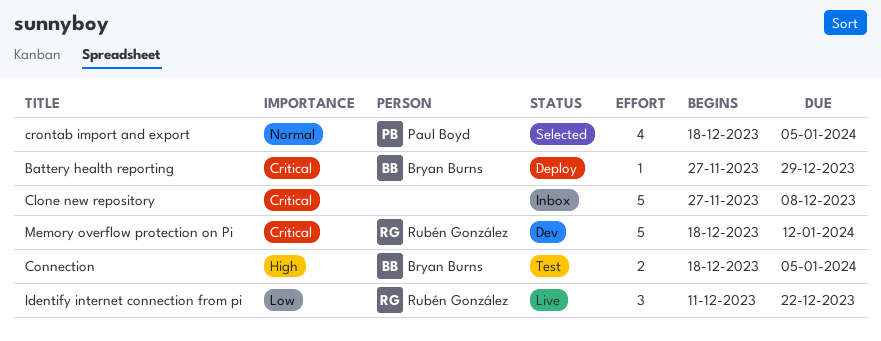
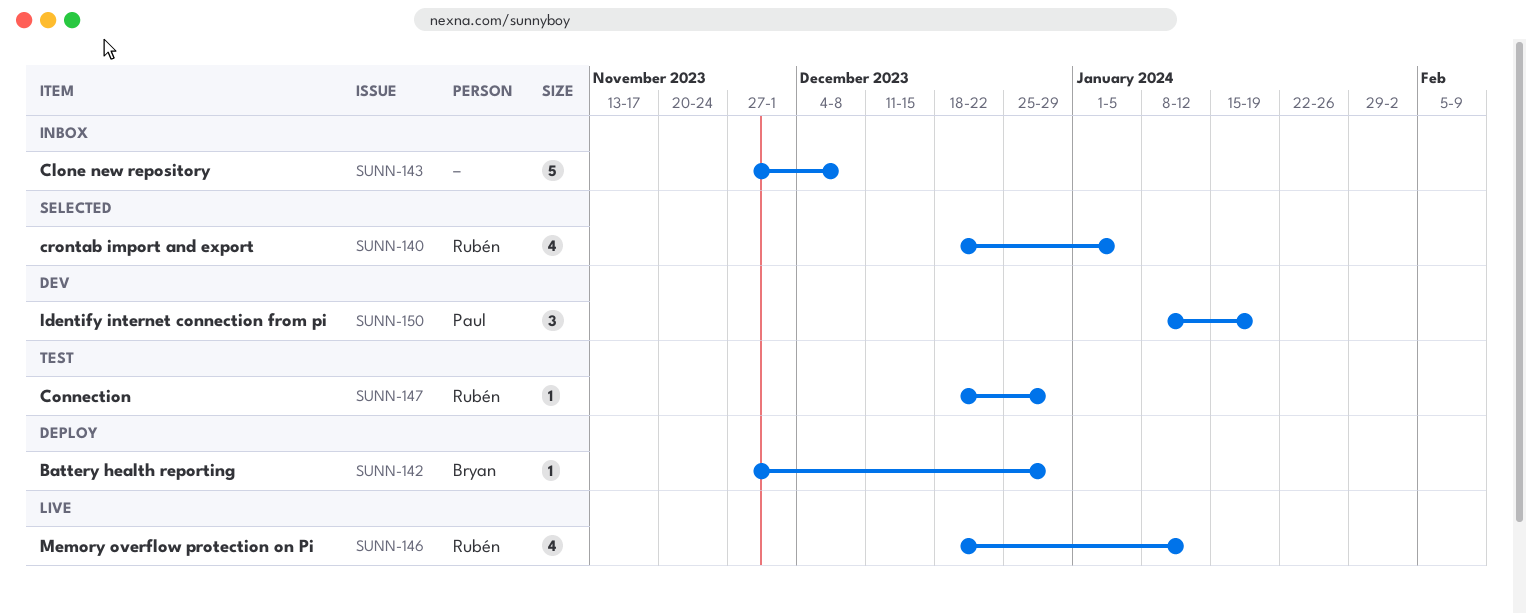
Connection, owner: Bryan Burns -> Rubén González
Connection, estimate: 2 -> 1
Connection, due: Jan 5 -> Dec 29
crontab import and export, owner: Paul Boyd -> Rubén González
Identify internet connection from pi, status: Live -> Dev
Identify internet connection from pi, owner: Rubén González -> Paul Boyd
Identify internet connection from pi, start: Dec 11 -> Jan 8
Identify internet connection from pi, due: Dec 22 -> Jan 19
Memory overflow protection on Pi, status: Dev -> Live
Memory overflow protection on Pi, estimate: 5 -> 4

